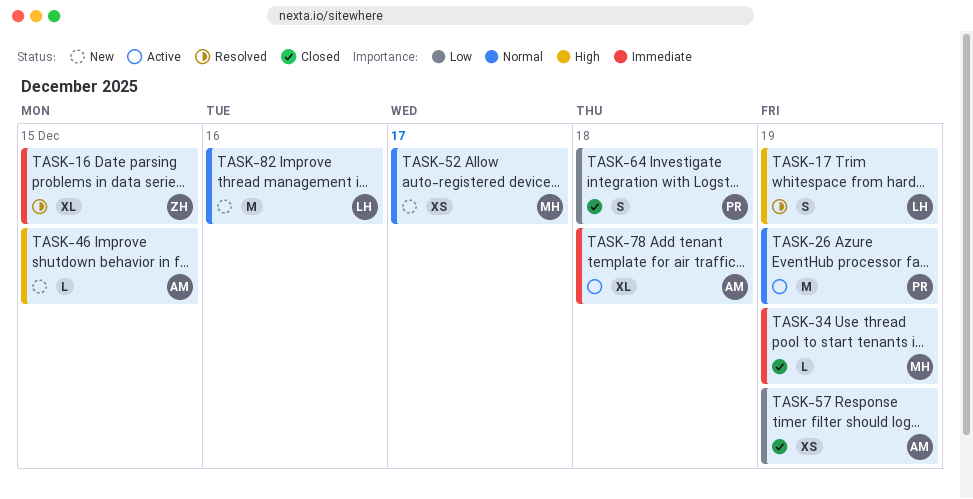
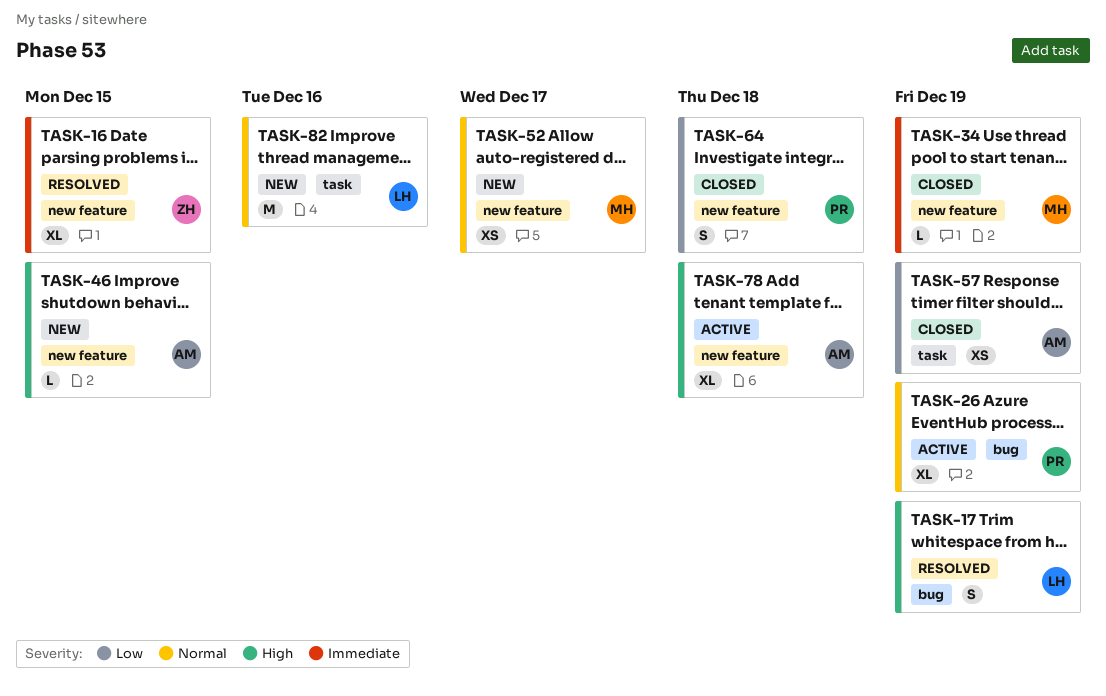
TASK-26, estimate: M -> XL
TASK-78, priority: Immediate -> High

